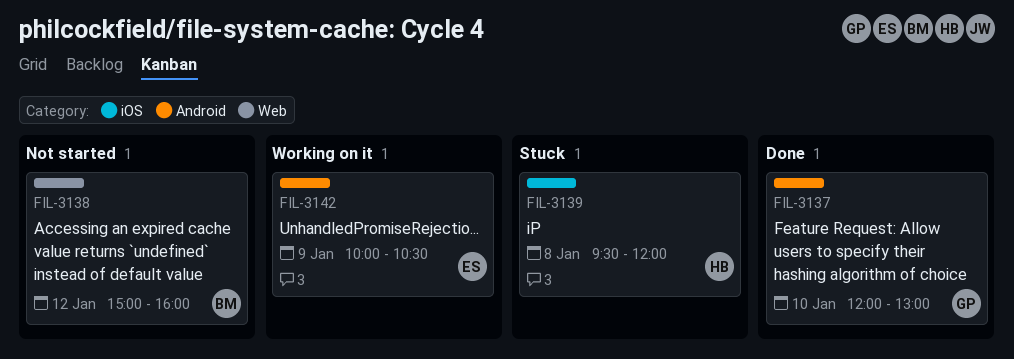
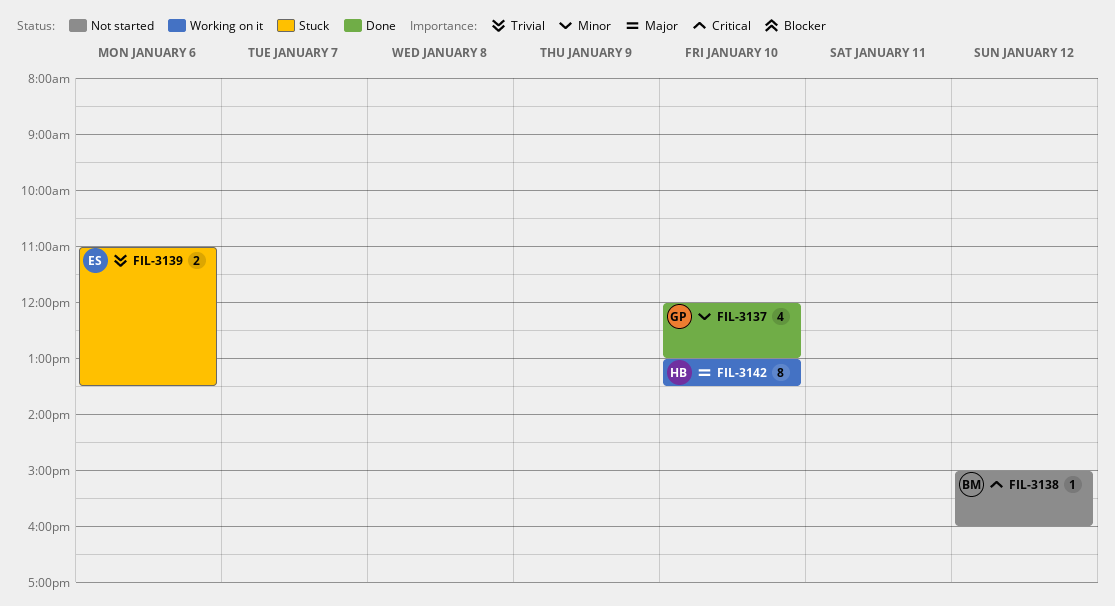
FIL-3139, owner: HB -> ES
FIL-3139, day: Jan 8 -> Jan 6
FIL-3139, begins: 09:30 -> 11:00
FIL-3139, ends: 12:00 -> 13:30
FIL-3142, owner: ES -> HB
FIL-3142, day: Jan 9 -> Jan 10
FIL-3142, begins: 10:00 -> 13:00
FIL-3142, ends: 10:30 -> 13:30

